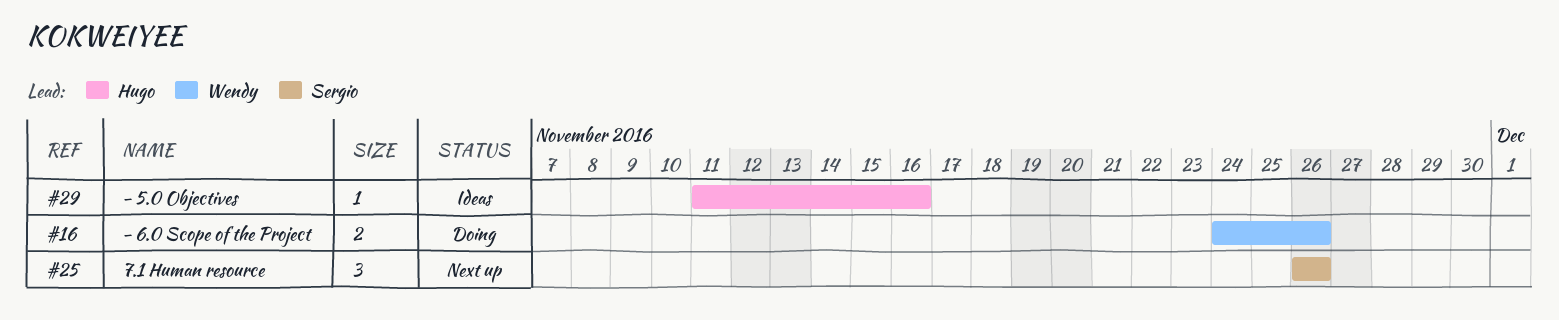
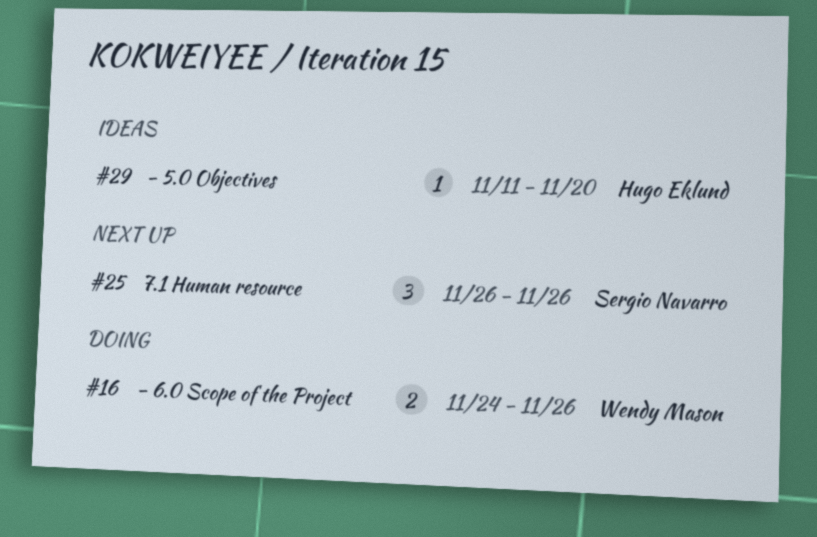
#29, due: Nov 16 -> Nov 20

